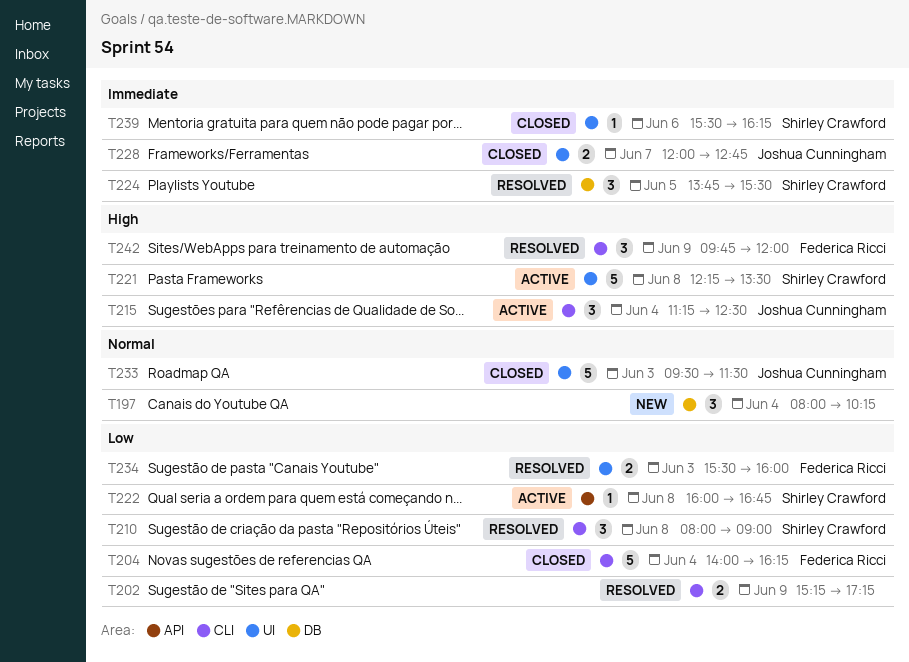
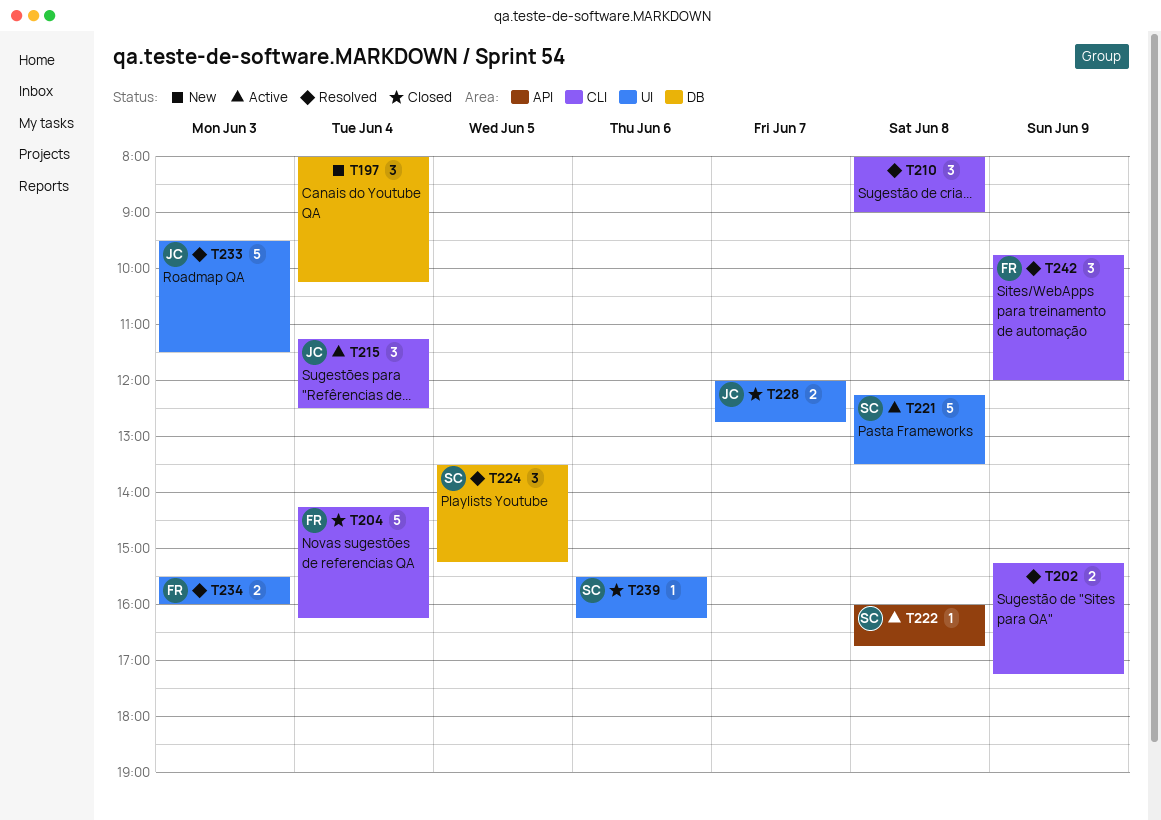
T204, begins: 14:00 -> 14:15
T210, owner: Shirley Crawford -> none
T224, begins: 13:45 -> 13:30
T224, ends: 15:30 -> 15:15
T233, status: Closed -> Resolved

